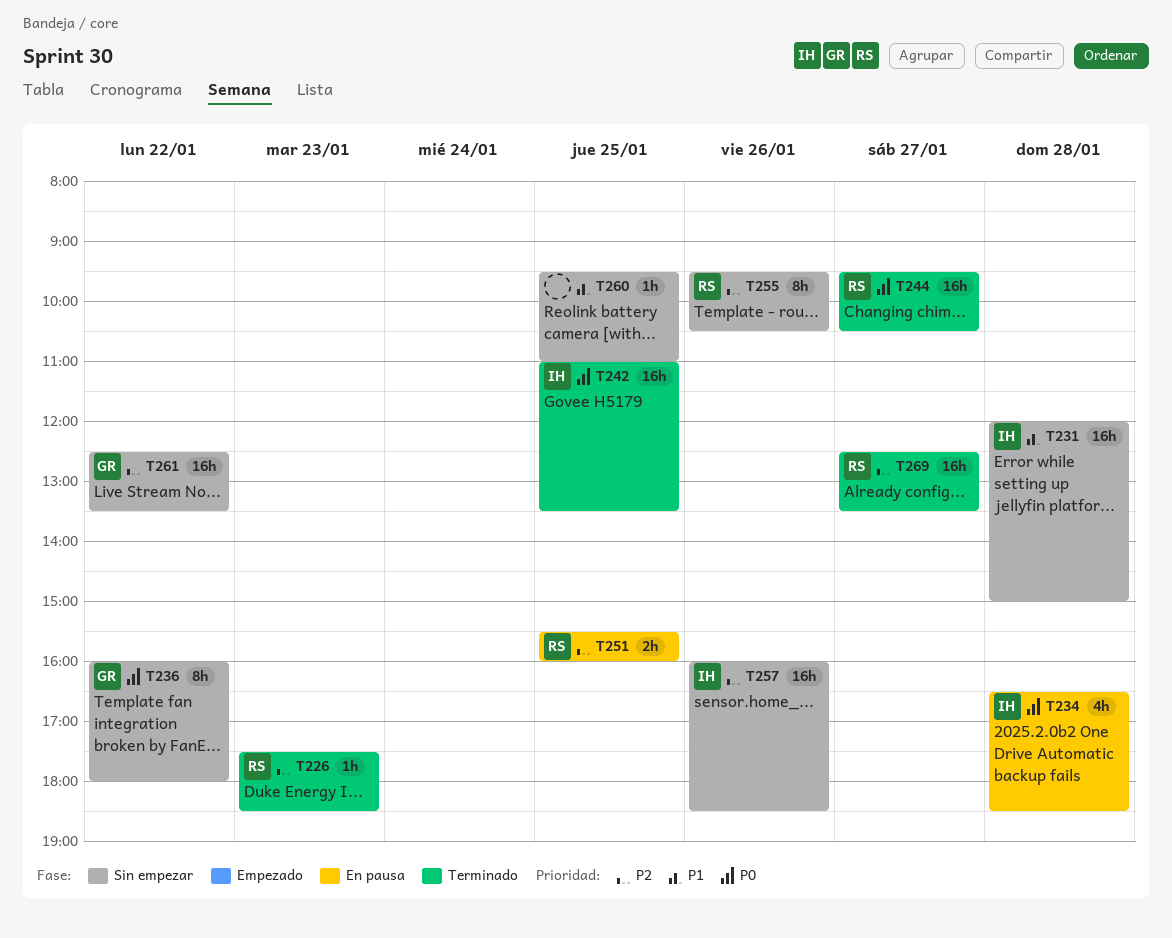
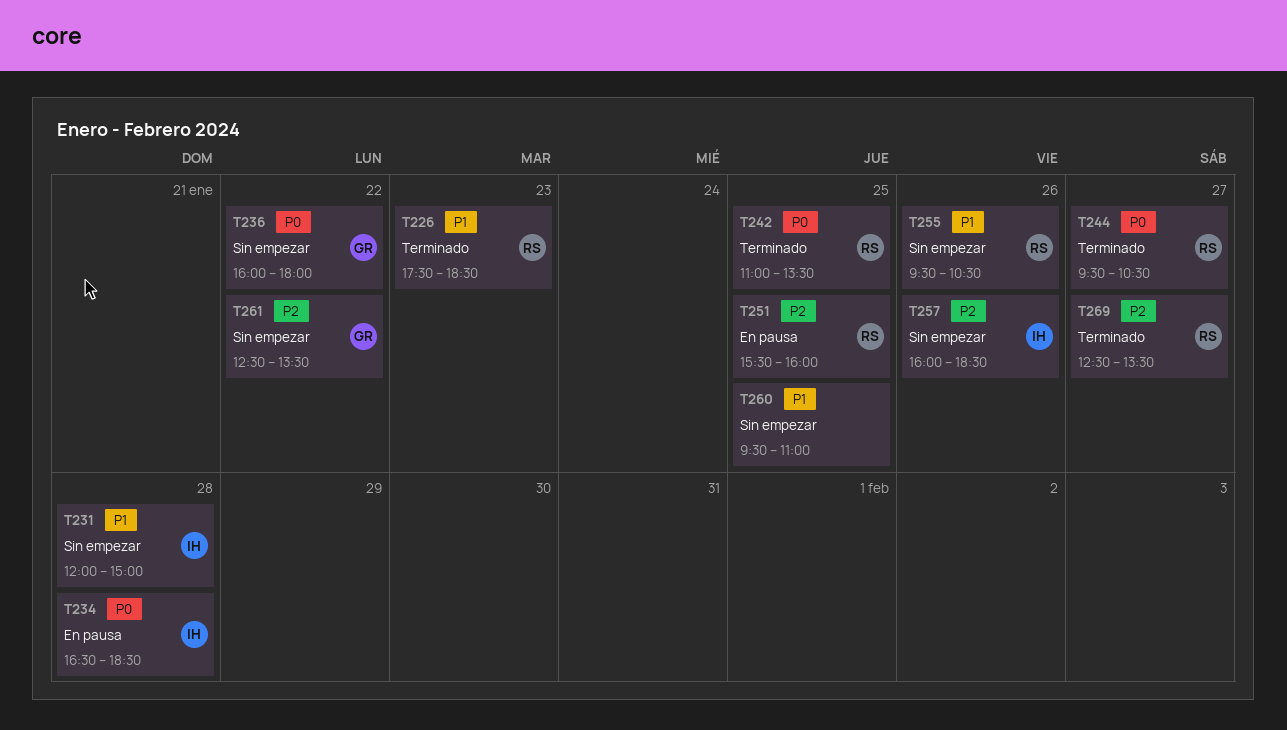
T226, priority: P2 -> P1
T242, owner: IH -> RS
T255, priority: P2 -> P1

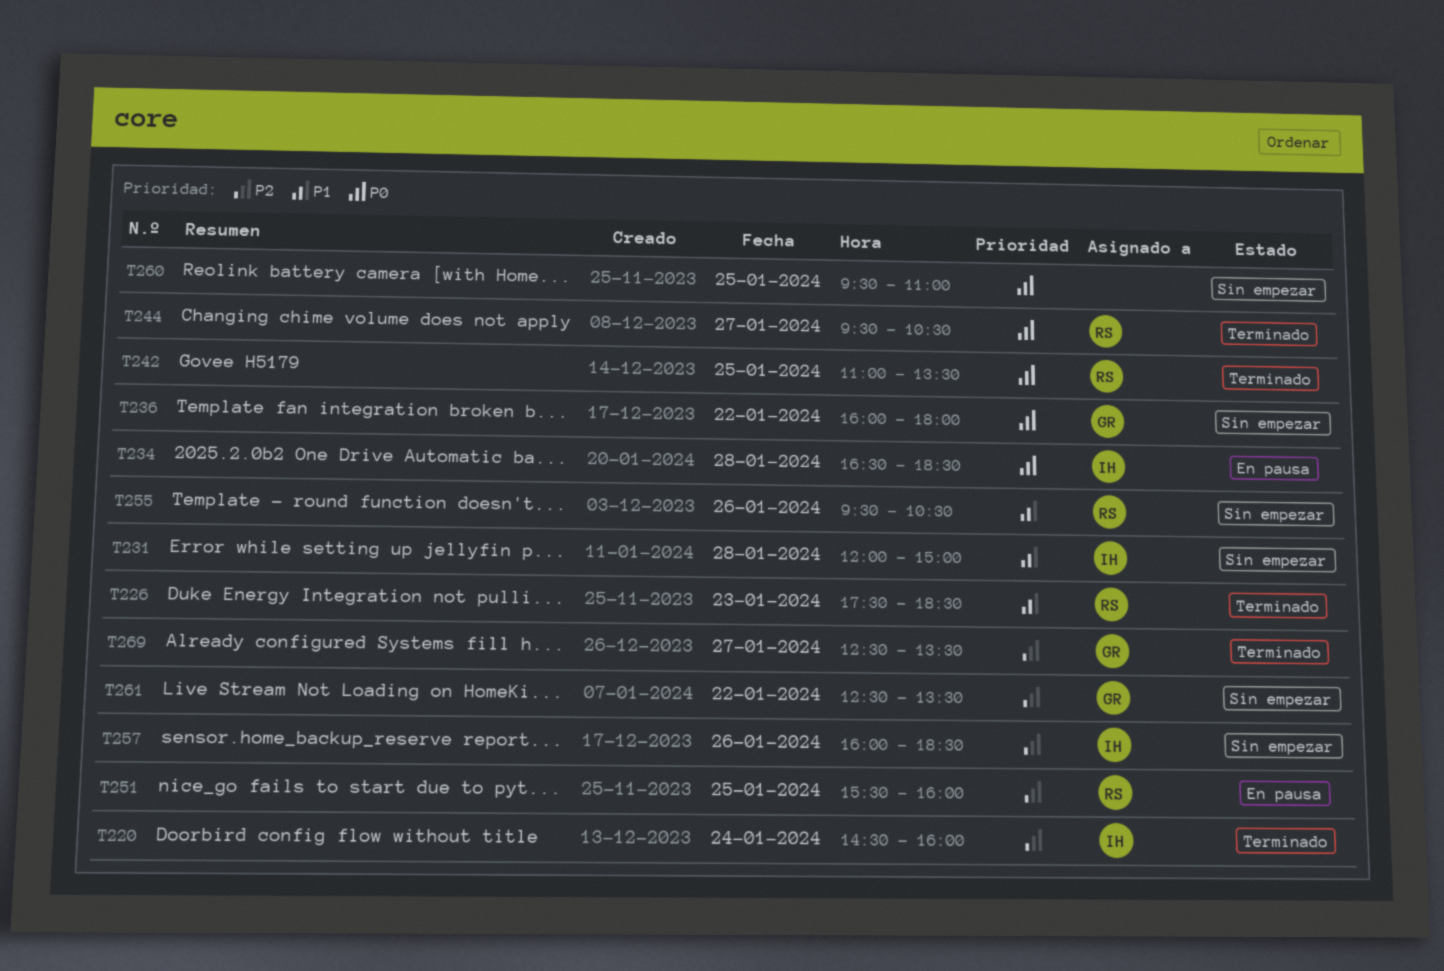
T220: none -> present
T260, priority: P1 -> P0
T269, owner: RS -> GR

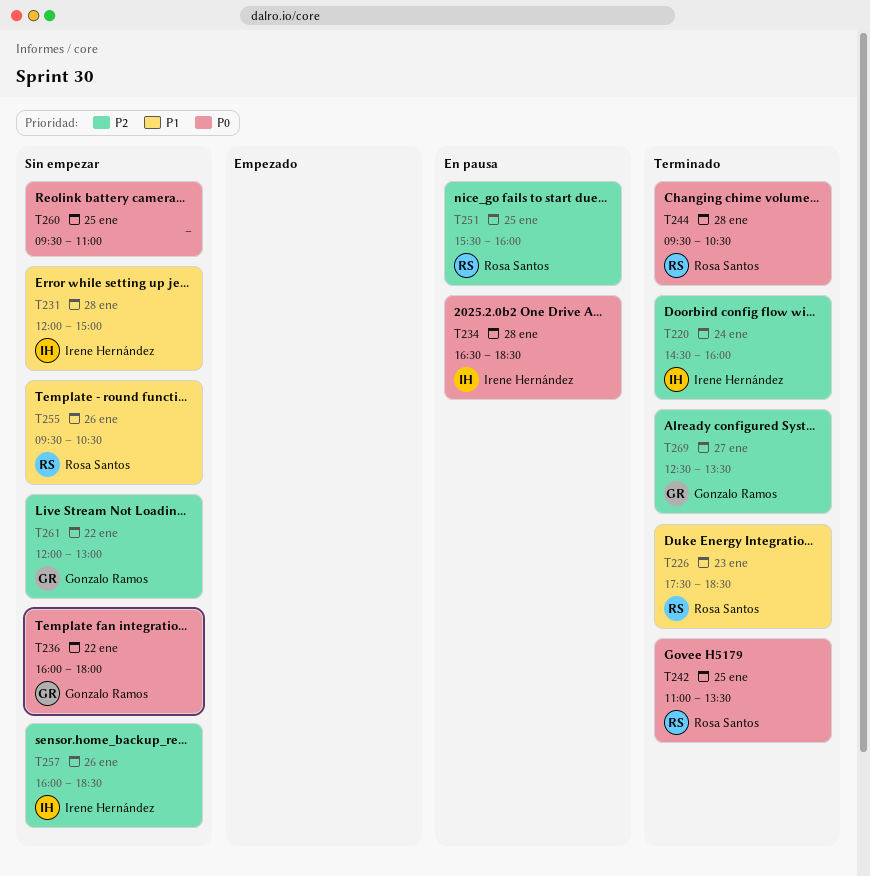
T244, day: Jan 27 -> Jan 28
T261, begins: 12:30 -> 12:00
T261, ends: 13:30 -> 13:00

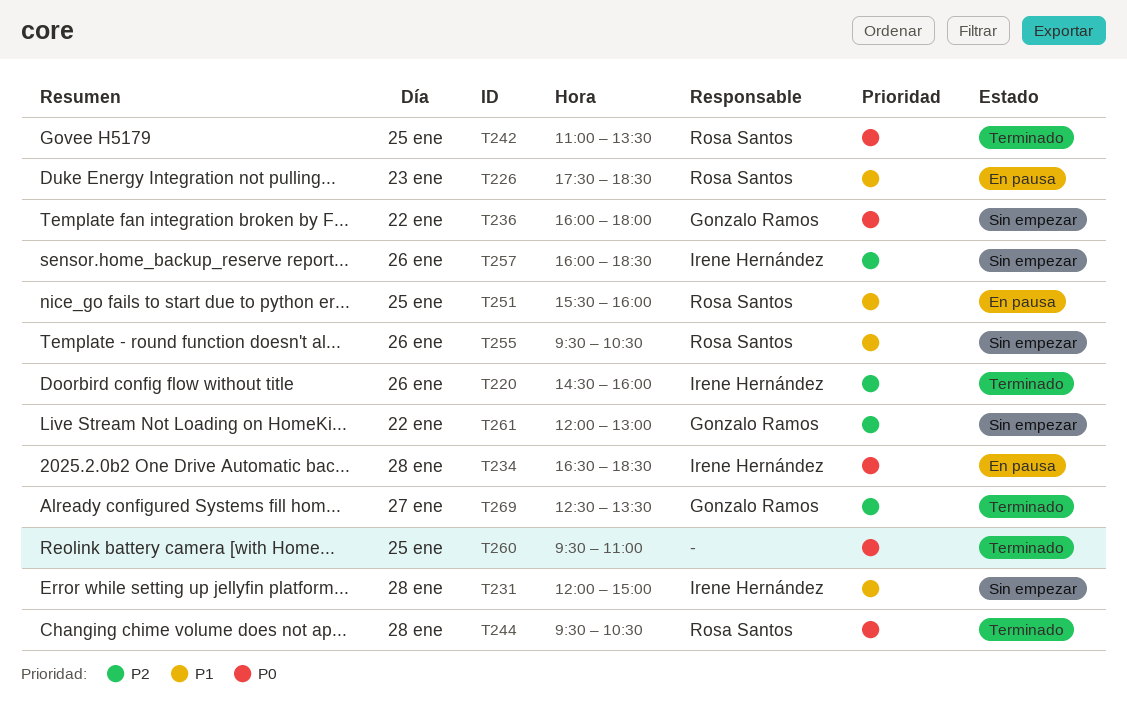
T220, day: Jan 24 -> Jan 26
T226, status: Terminado -> En pausa
T251, priority: P2 -> P1
T260, status: Sin empezar -> Terminado

